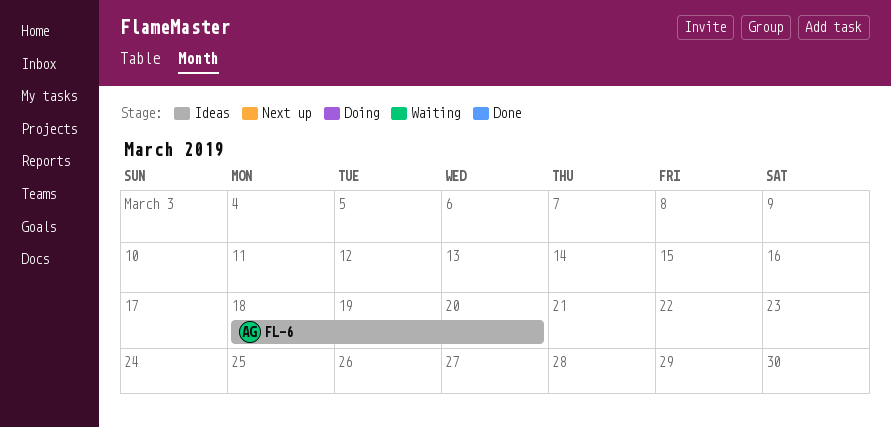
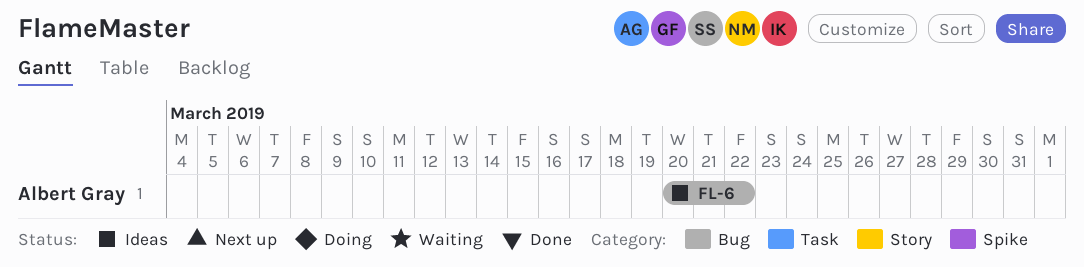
FL-6, start: Mar 18 -> Mar 20
FL-6, due: Mar 20 -> Mar 22

